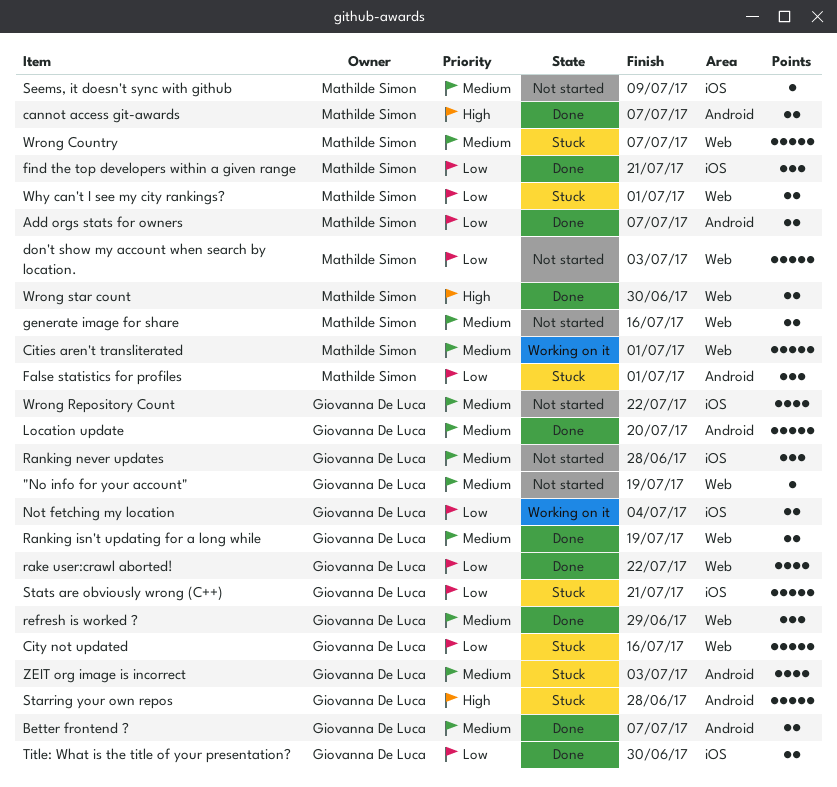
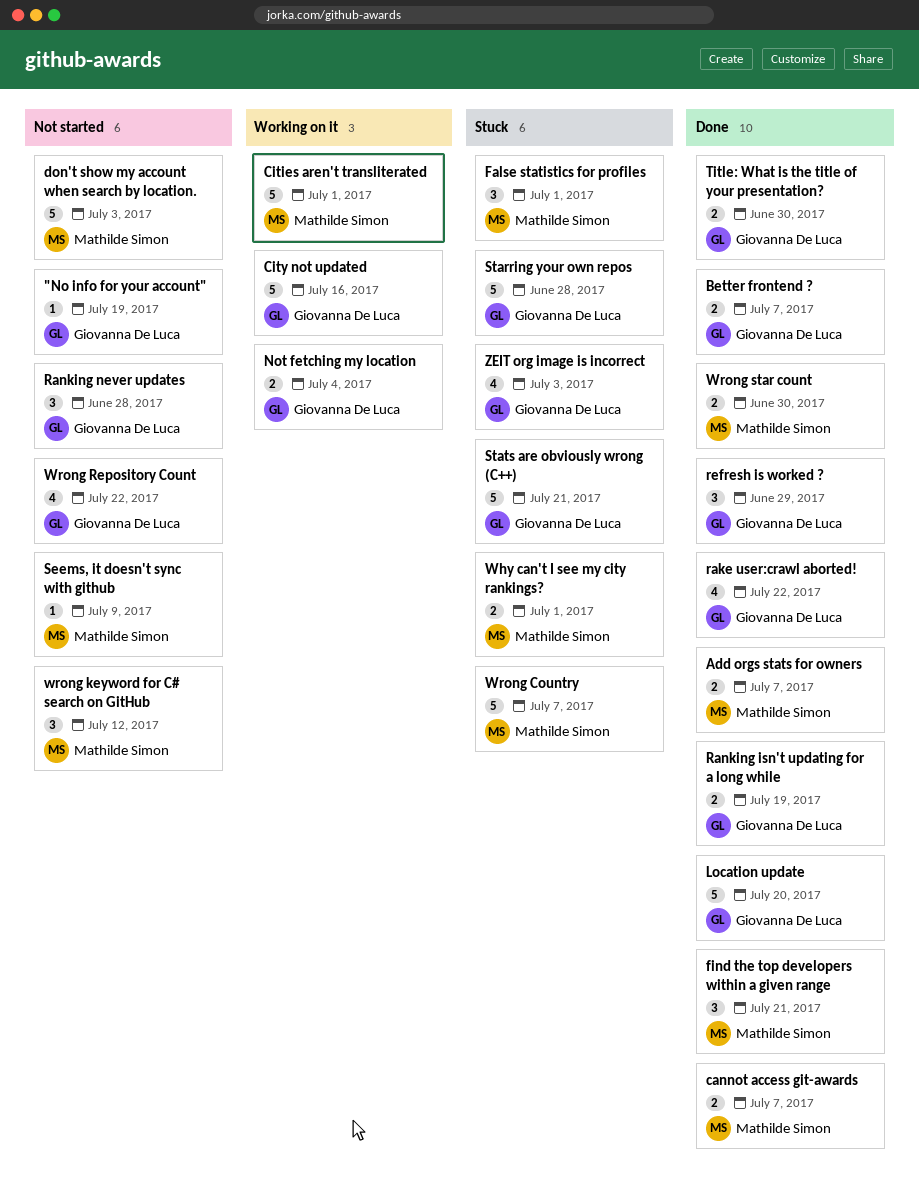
City not updated, status: Stuck -> Working on it
generate image for share: present -> none
wrong keyword for C# search on GitHub: none -> present

